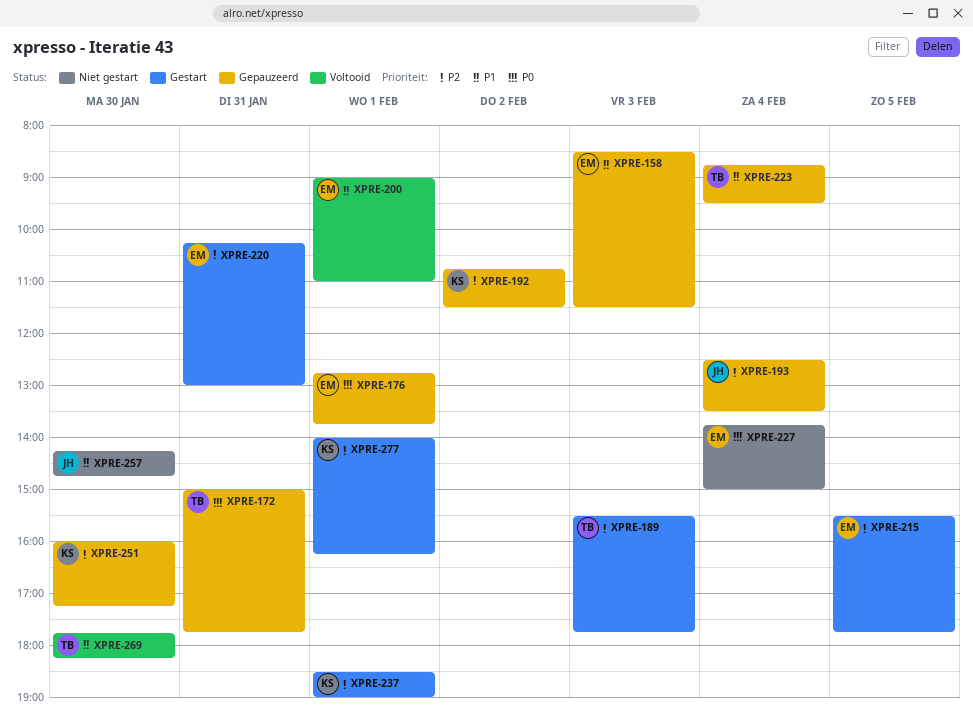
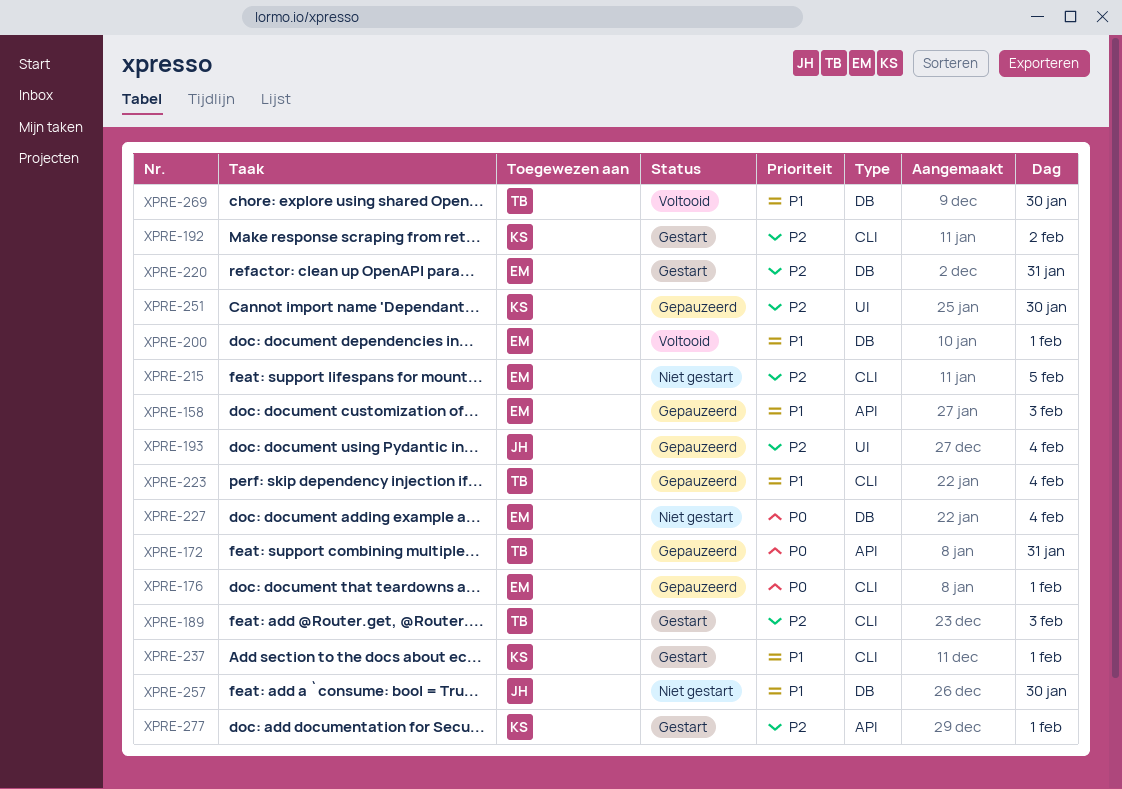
XPRE-192, status: Gepauzeerd -> Gestart
XPRE-215, status: Gestart -> Niet gestart
XPRE-237, priority: P2 -> P1

